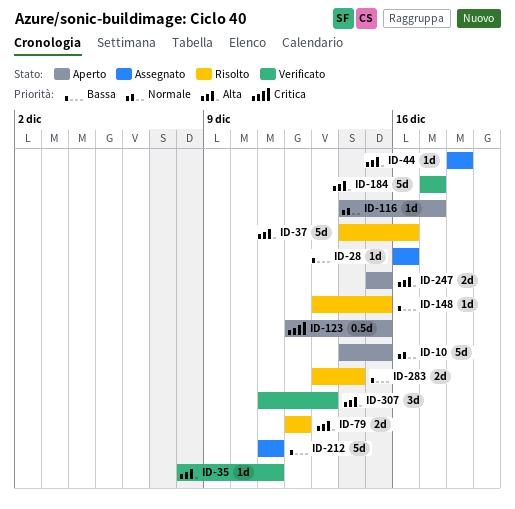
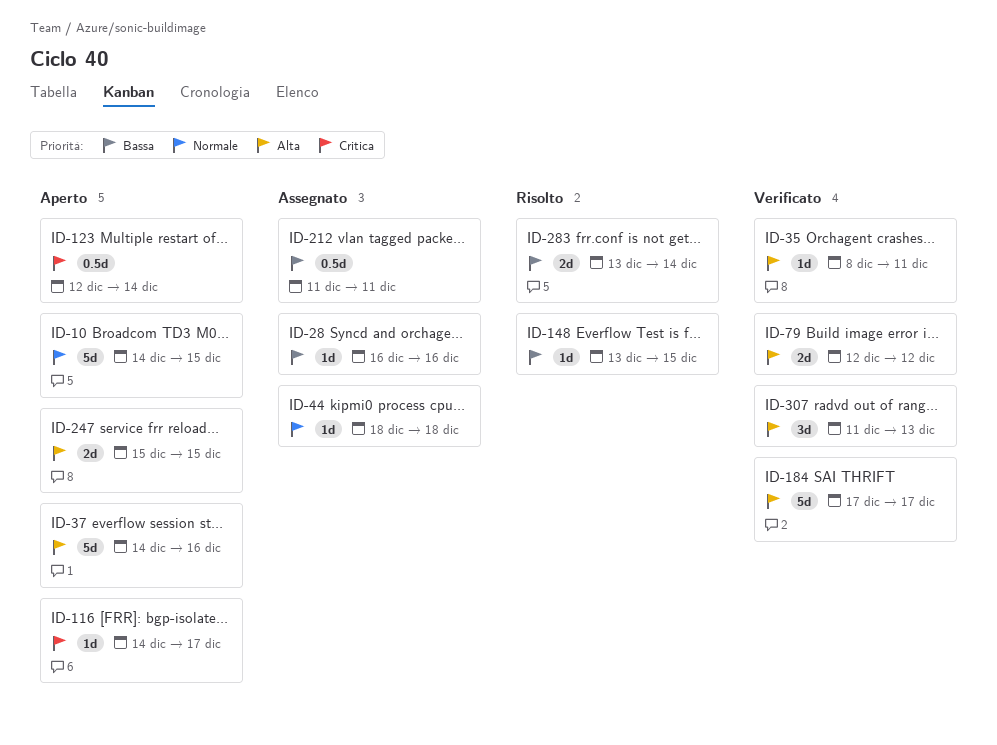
ID-37, status: Risolto -> Aperto
ID-44, priority: Alta -> Normale
ID-79, status: Risolto -> Verificato
ID-116, priority: Normale -> Critica
ID-123, due: Dec 15 -> Dec 14
ID-212, estimate: 5d -> 0.5d

